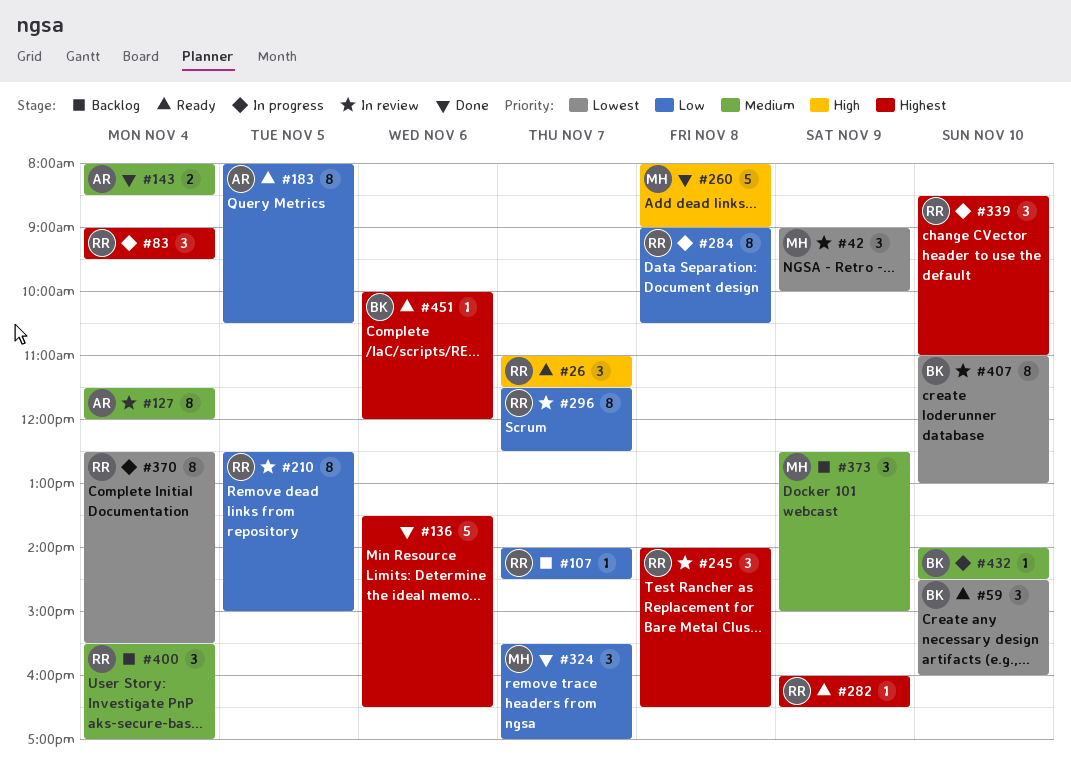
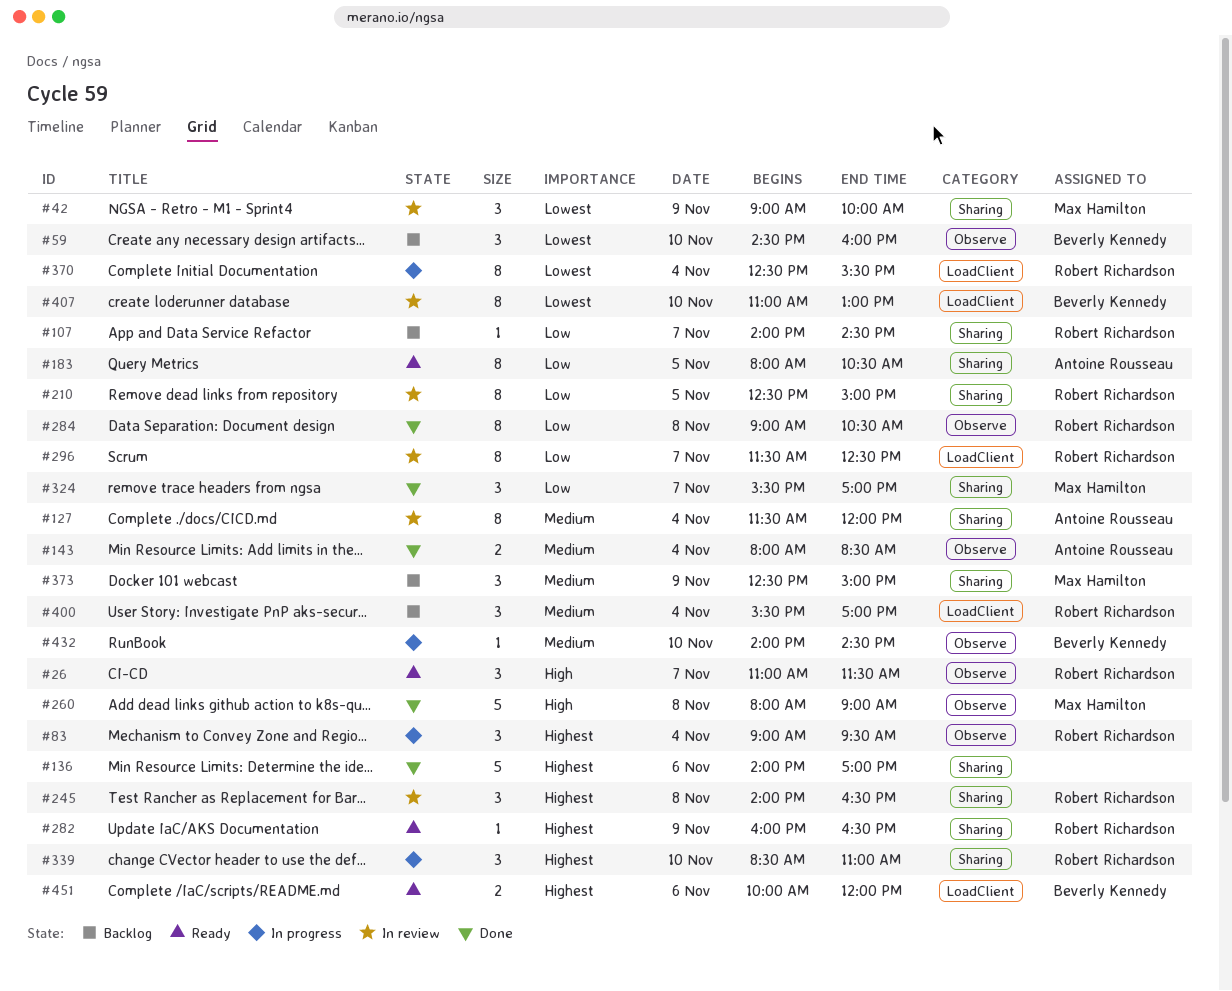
#59, status: Ready -> Backlog
#136, begins: 13:30 -> 14:00
#136, ends: 16:30 -> 17:00
#284, status: In progress -> Done
#451, estimate: 1 -> 2

